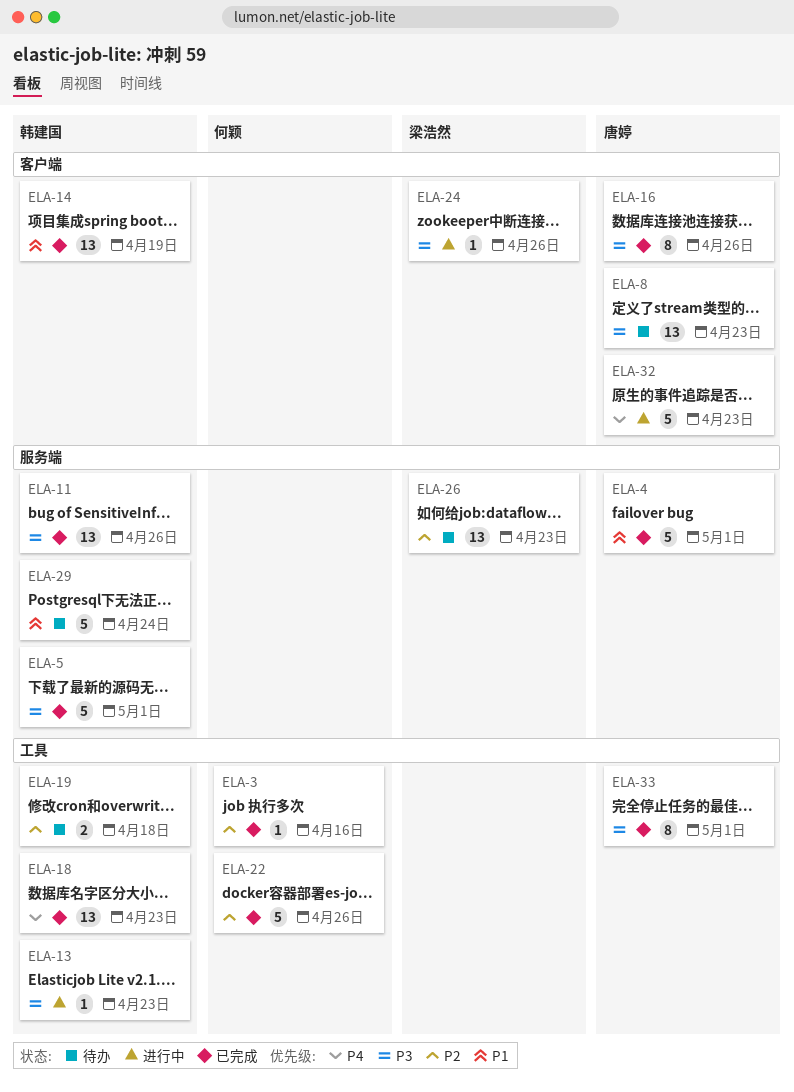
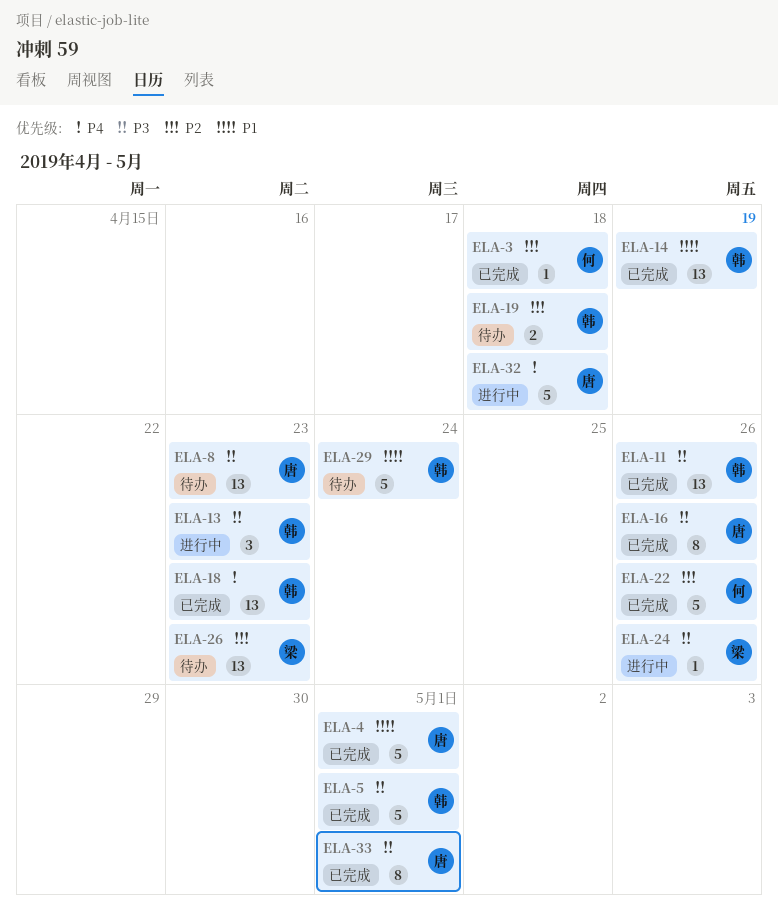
ELA-3, due: Apr 16 -> Apr 18
ELA-13, estimate: 1 -> 3
ELA-32, due: Apr 23 -> Apr 18

